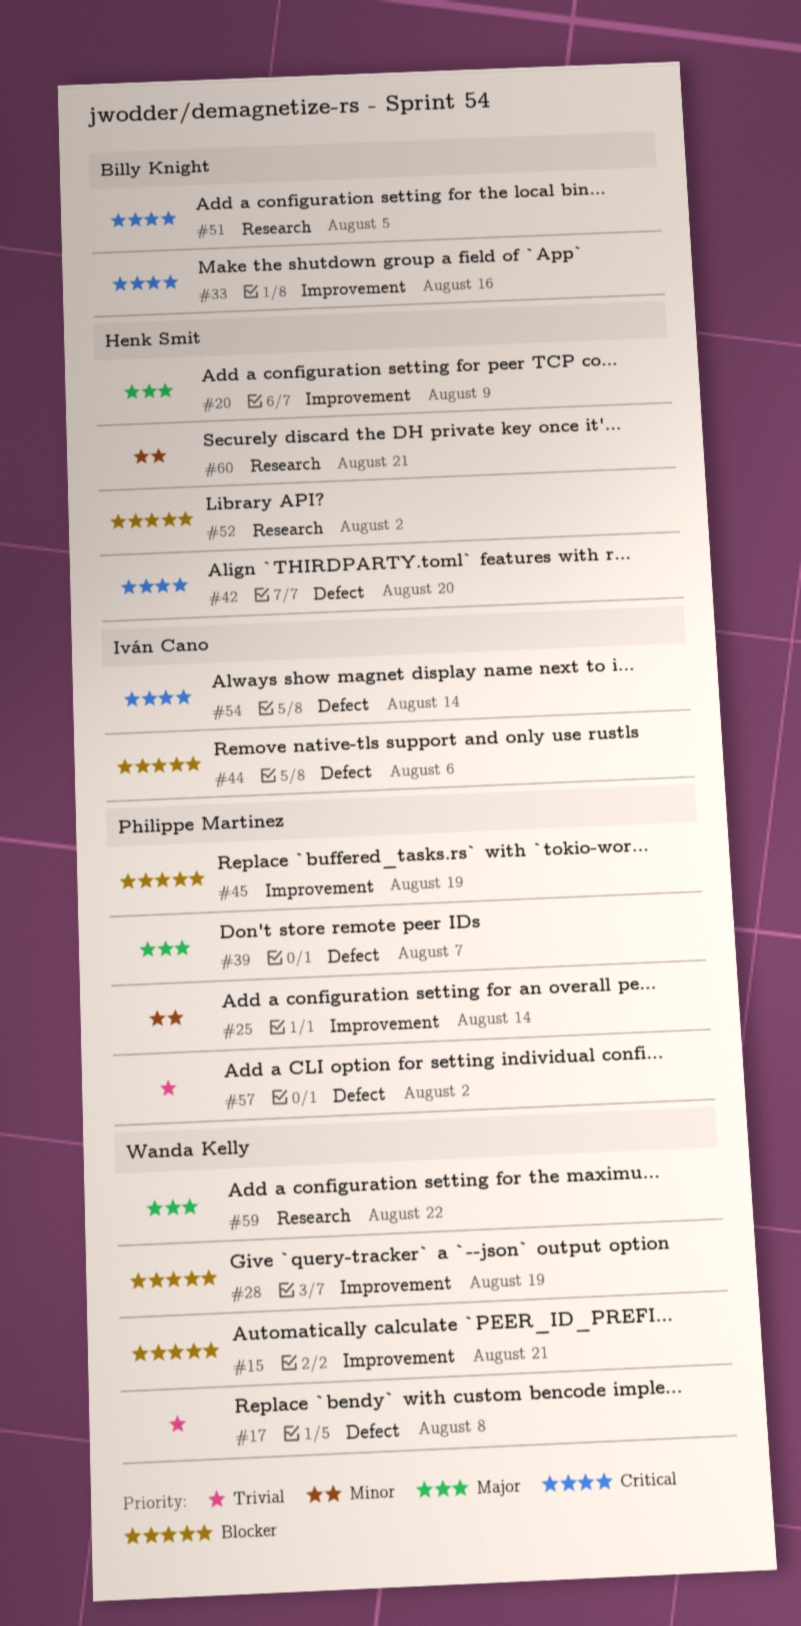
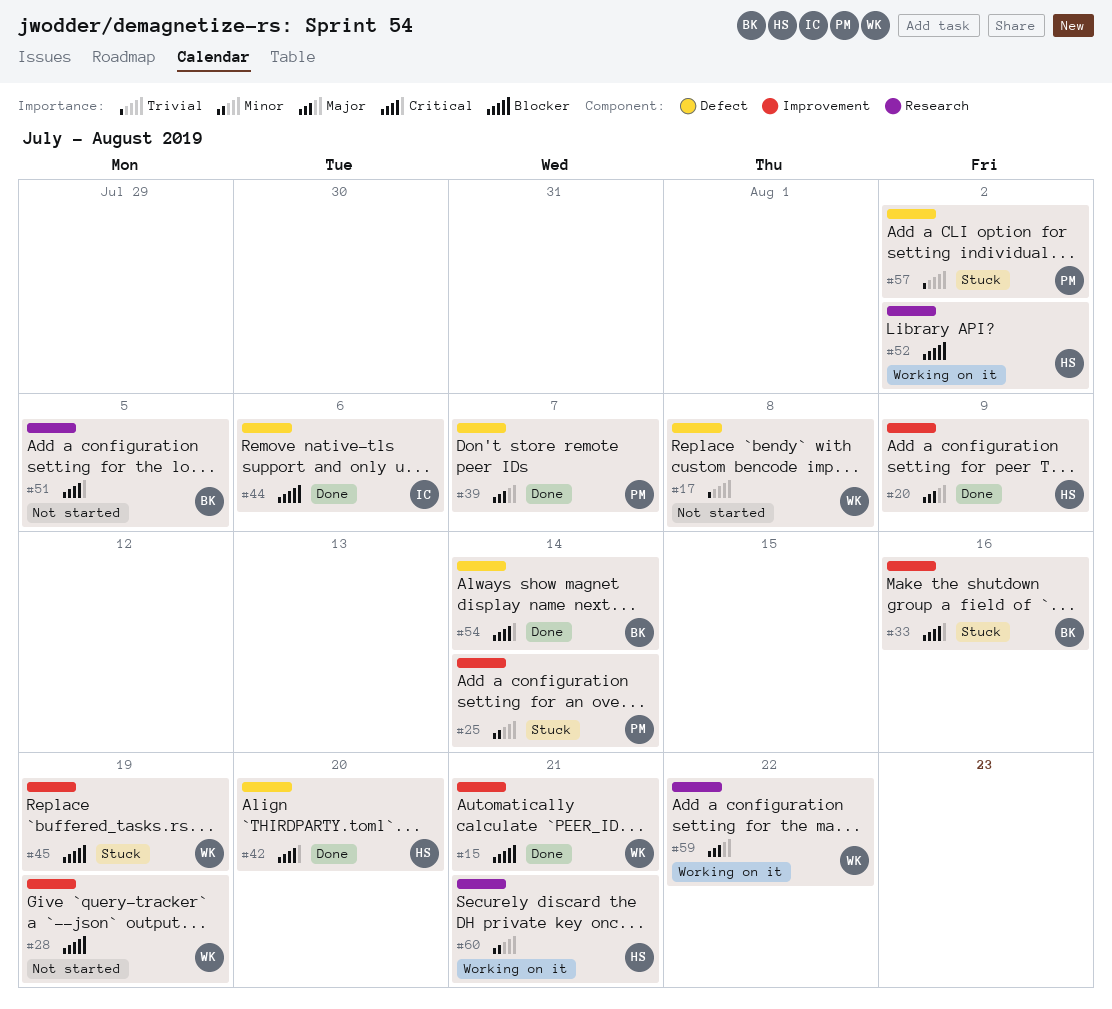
#45, owner: Philippe Martinez -> Wanda Kelly
#54, owner: Iván Cano -> Billy Knight

